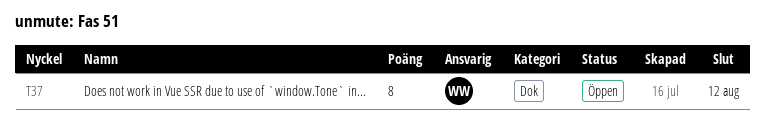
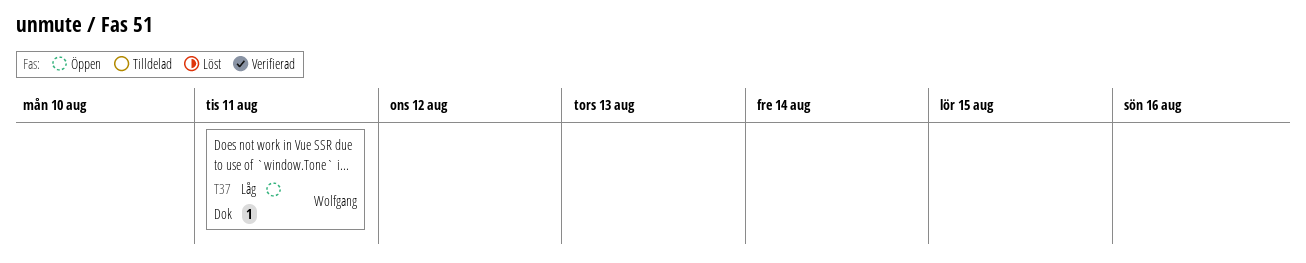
T37, estimate: 8 -> 1
T37, due: Aug 12 -> Aug 11

